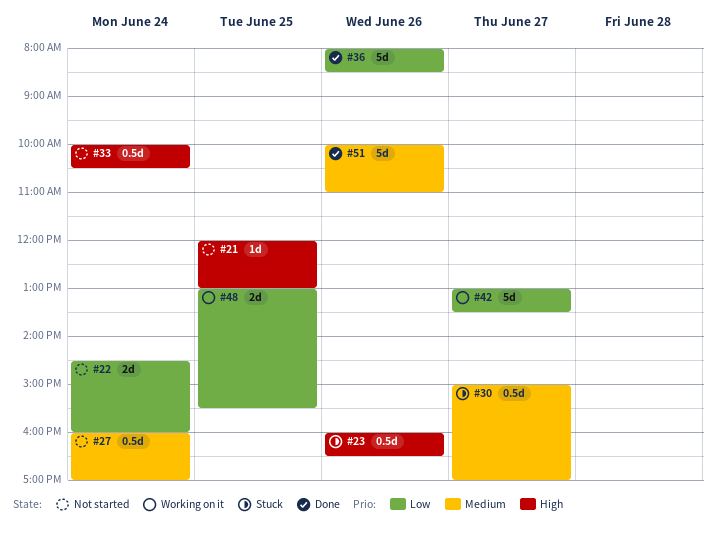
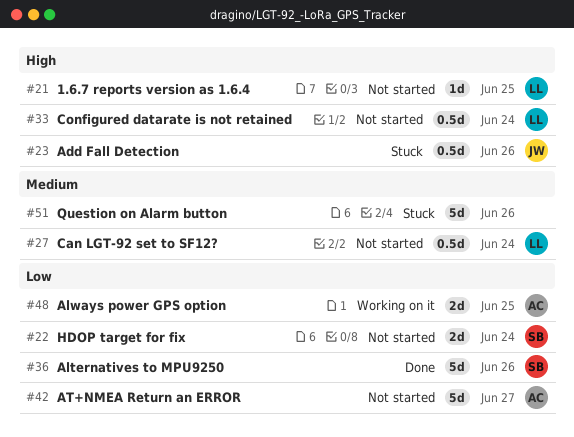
#30: present -> none
#42, status: Working on it -> Not started
#51, status: Done -> Stuck

